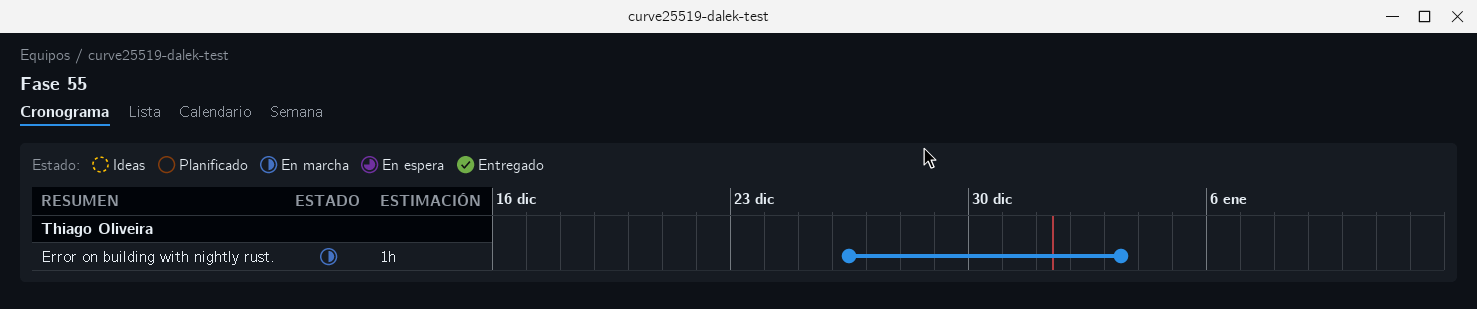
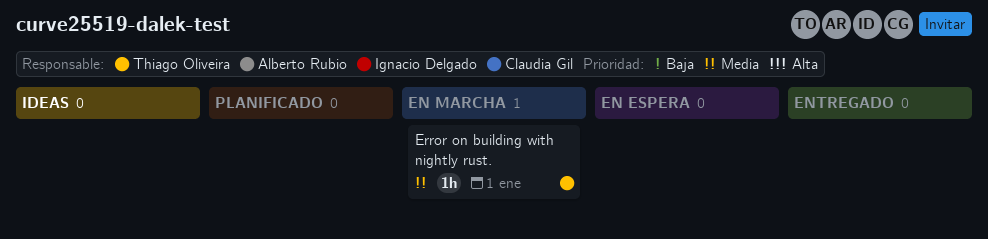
Error on building with nightly rust., due: Jan 3 -> Jan 1

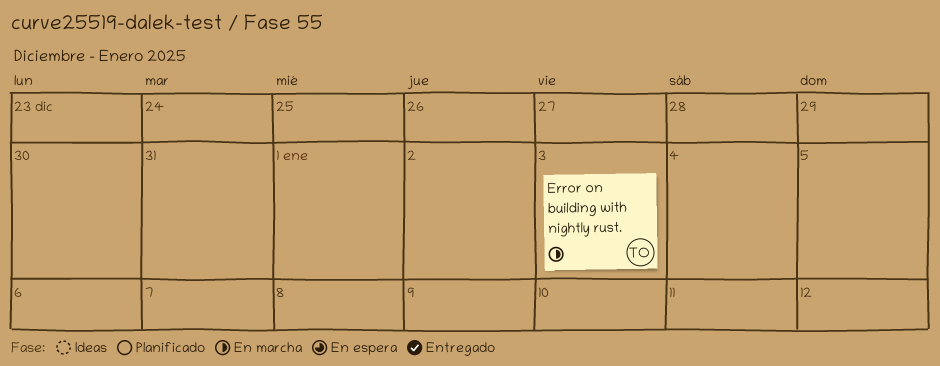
Error on building with nightly rust., due: Jan 1 -> Jan 3

